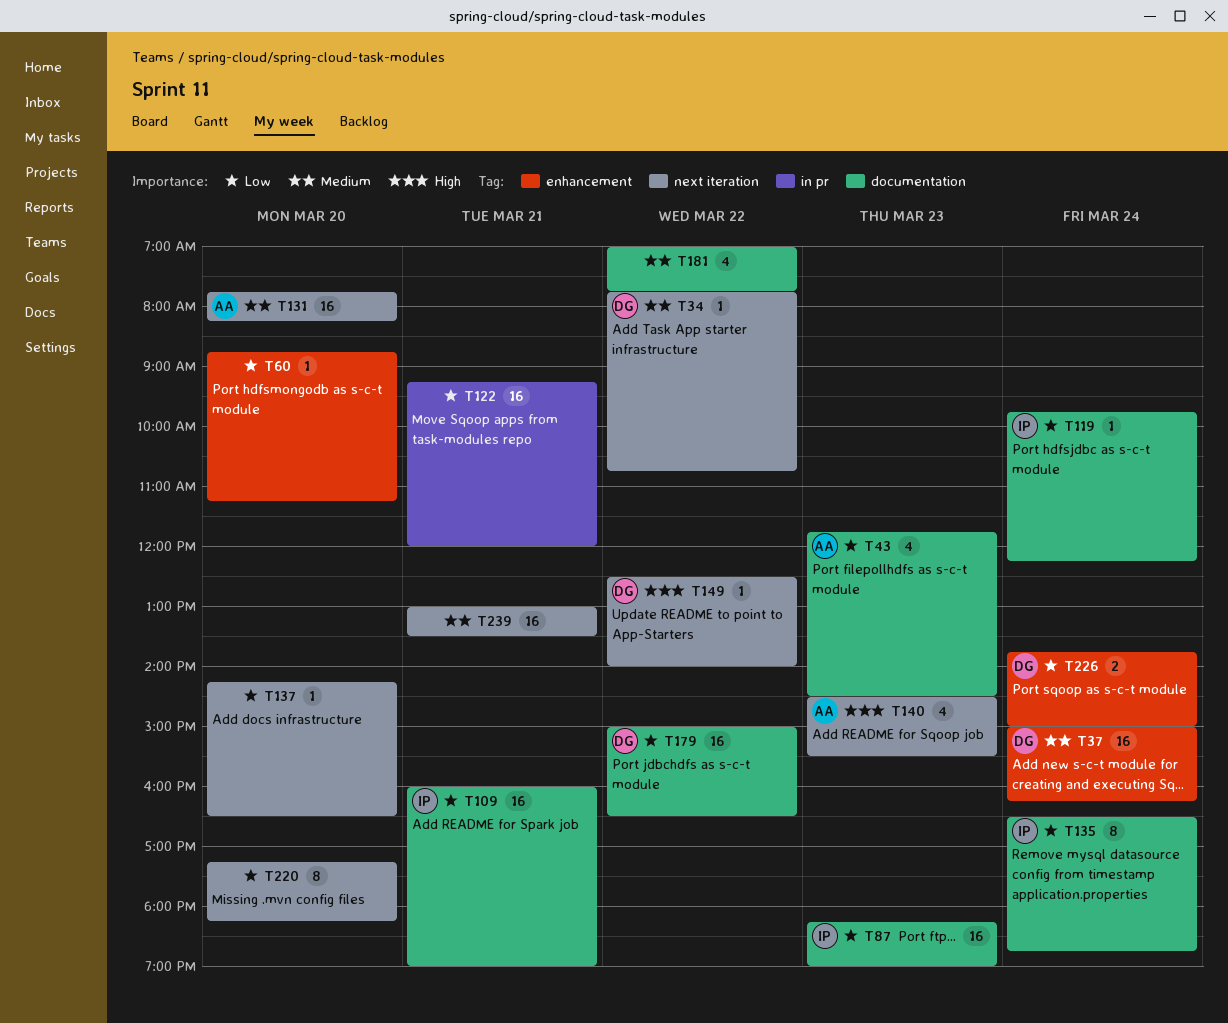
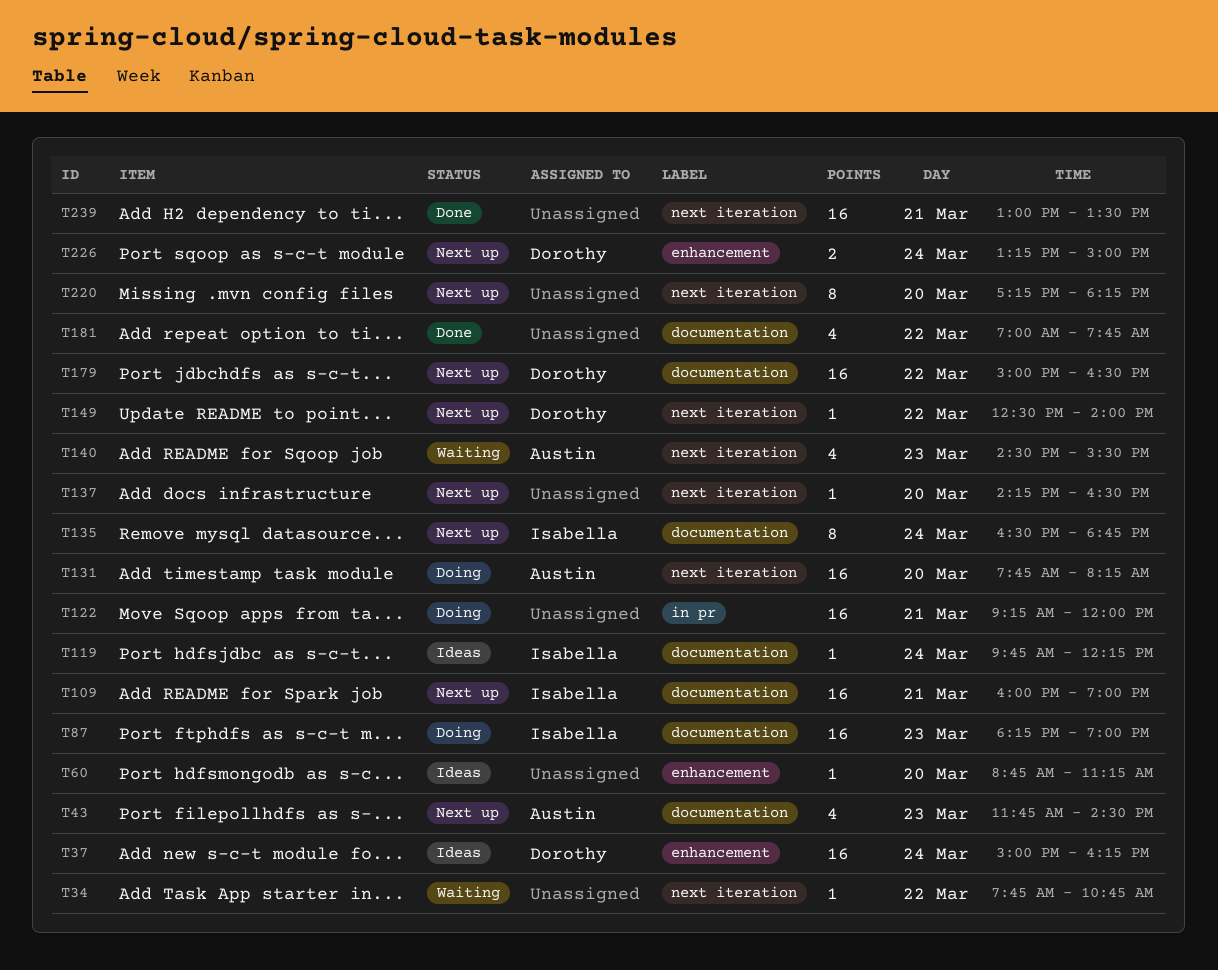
T34, owner: Dorothy -> none
T226, begins: 13:45 -> 13:15

